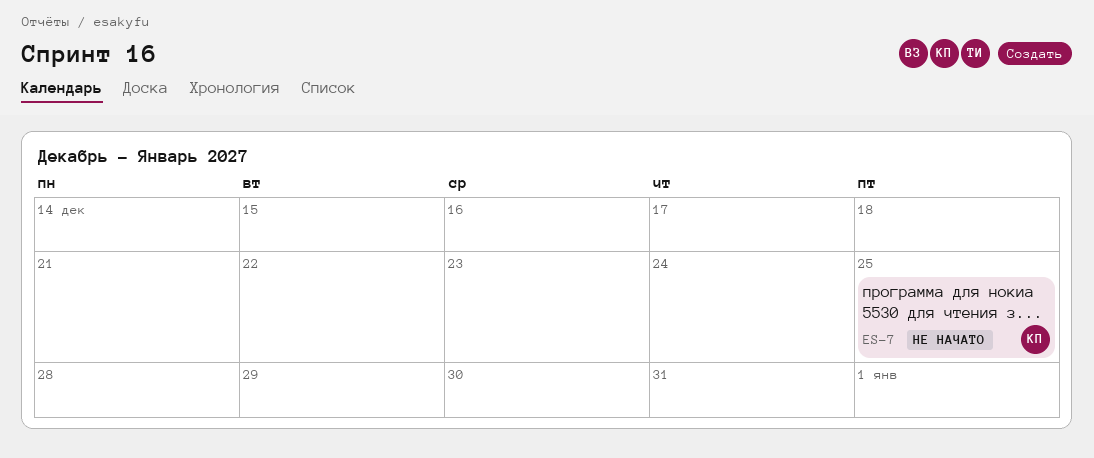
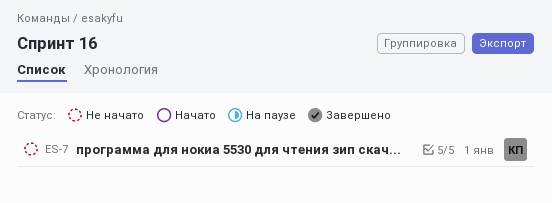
ES-7, due: Dec 25 -> Jan 1

